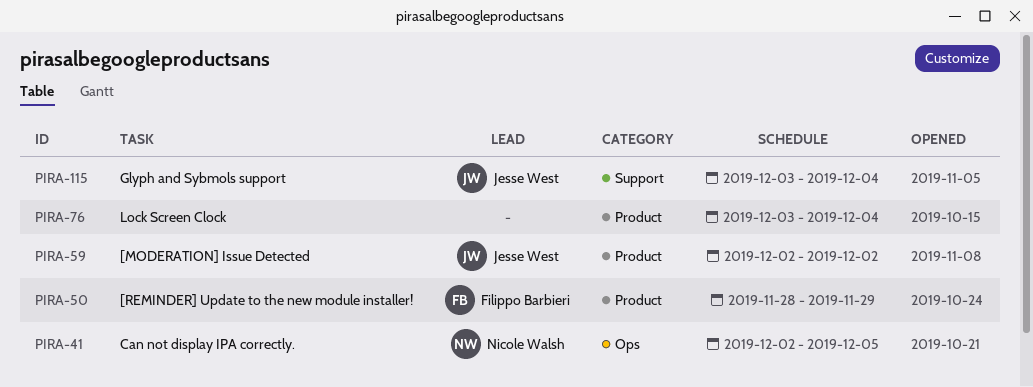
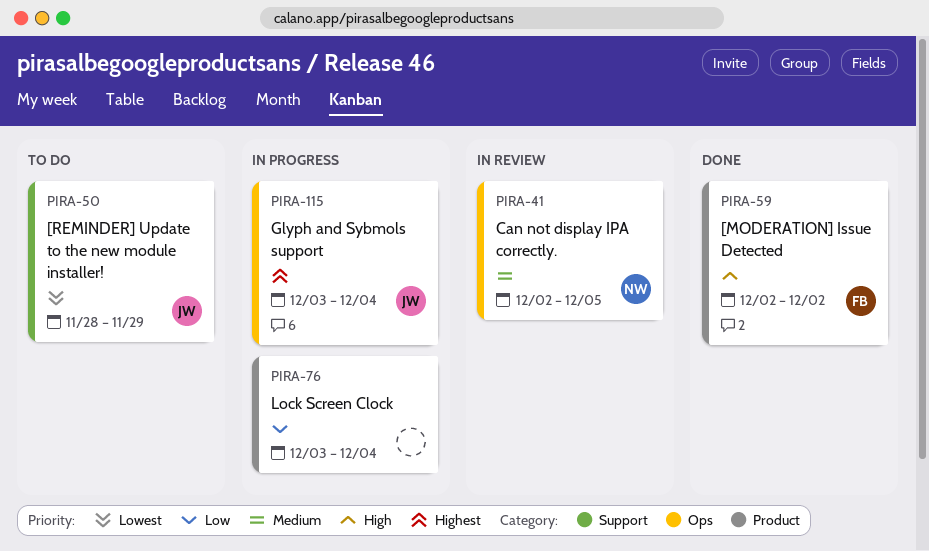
PIRA-50, owner: Filippo Barbieri -> Jesse West
PIRA-50, label: Product -> Support
PIRA-59, owner: Jesse West -> Filippo Barbieri
PIRA-115, label: Support -> Ops

